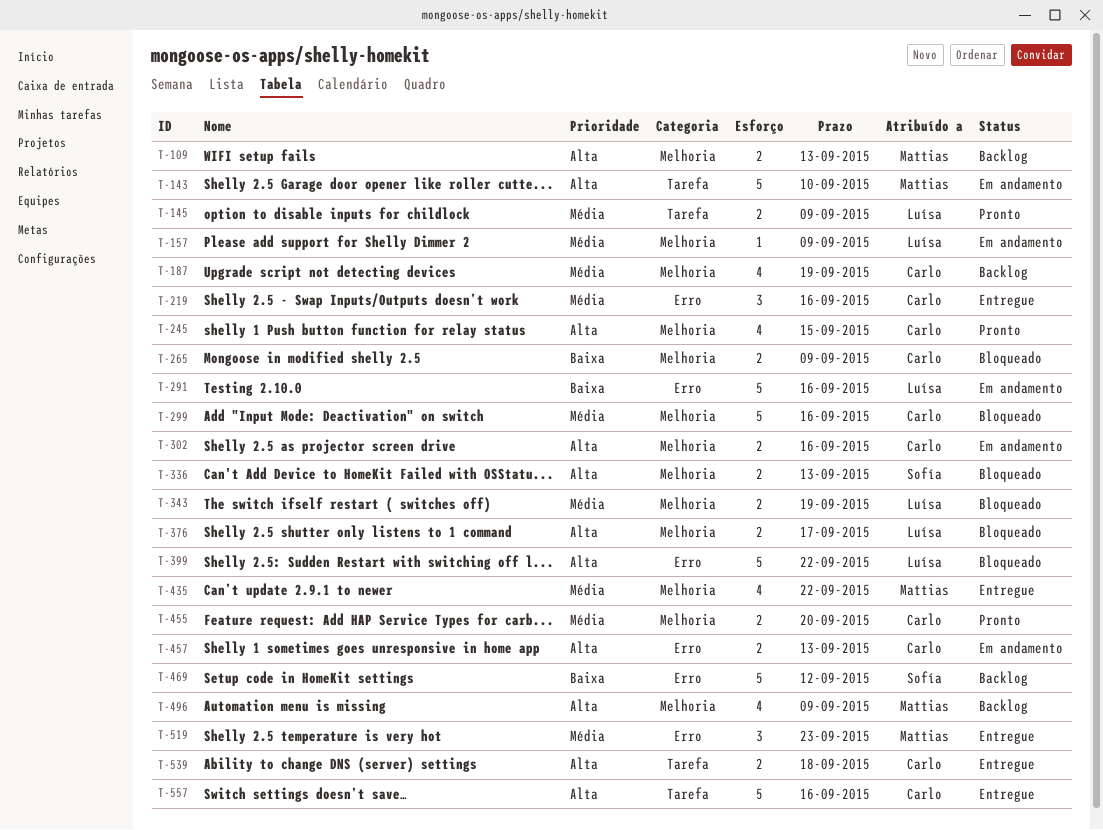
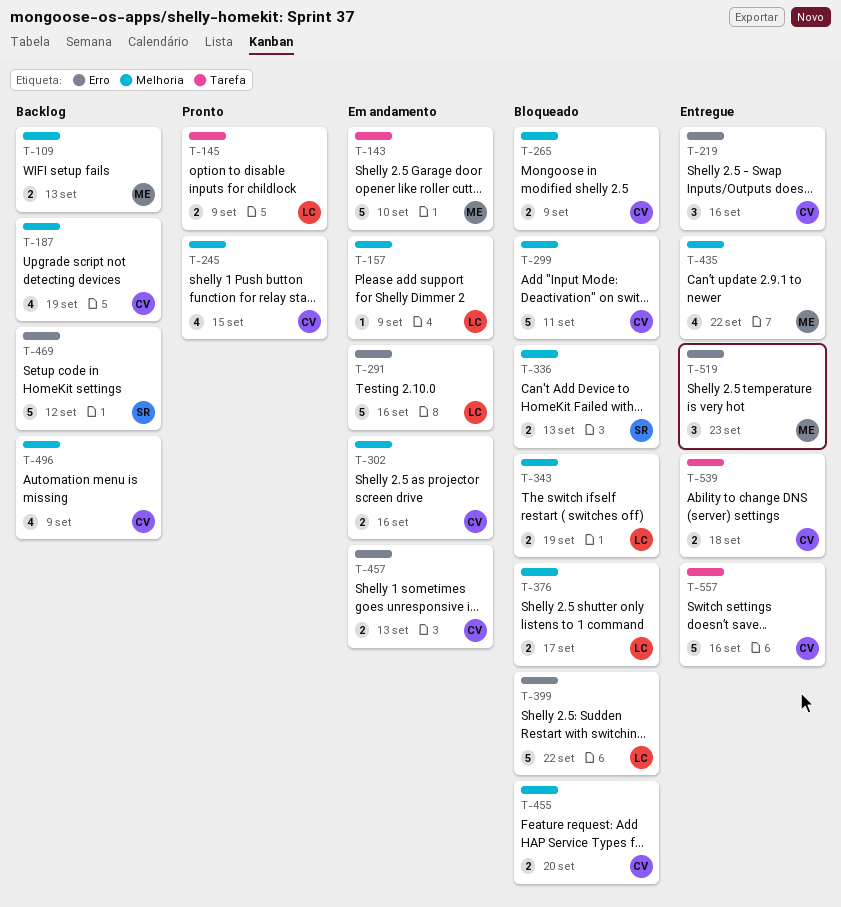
T-299, due: Sep 16 -> Sep 11
T-455, status: Pronto -> Bloqueado
T-496, owner: Mattias -> Carlo

